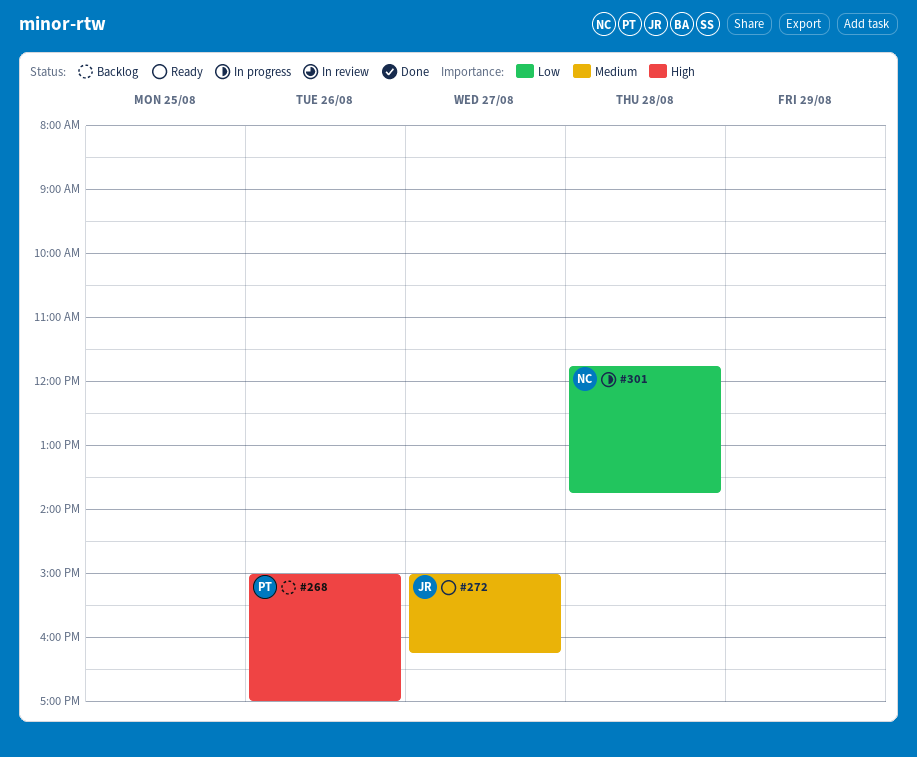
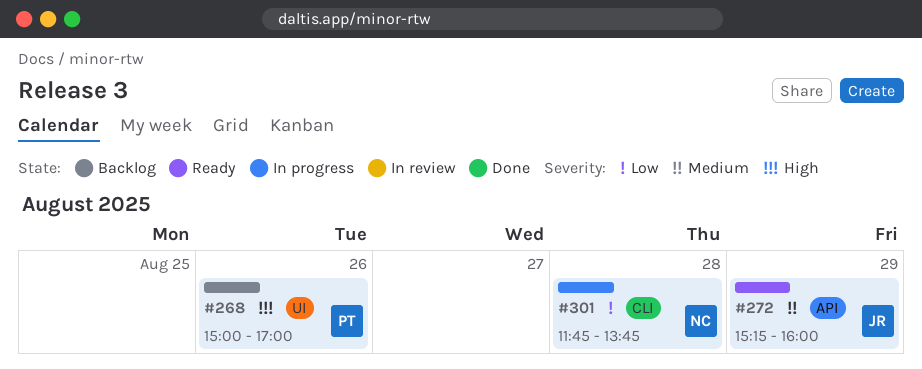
#272, day: Aug 27 -> Aug 29
#272, begins: 15:00 -> 15:15
#272, ends: 16:15 -> 16:00

